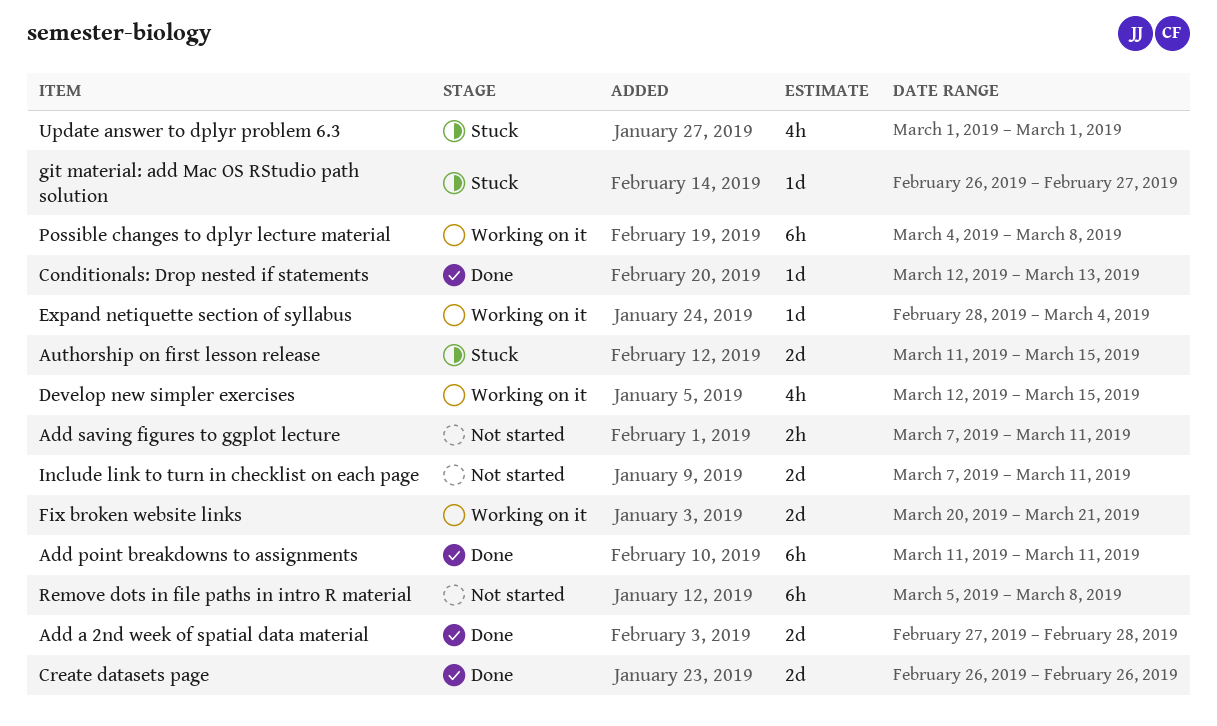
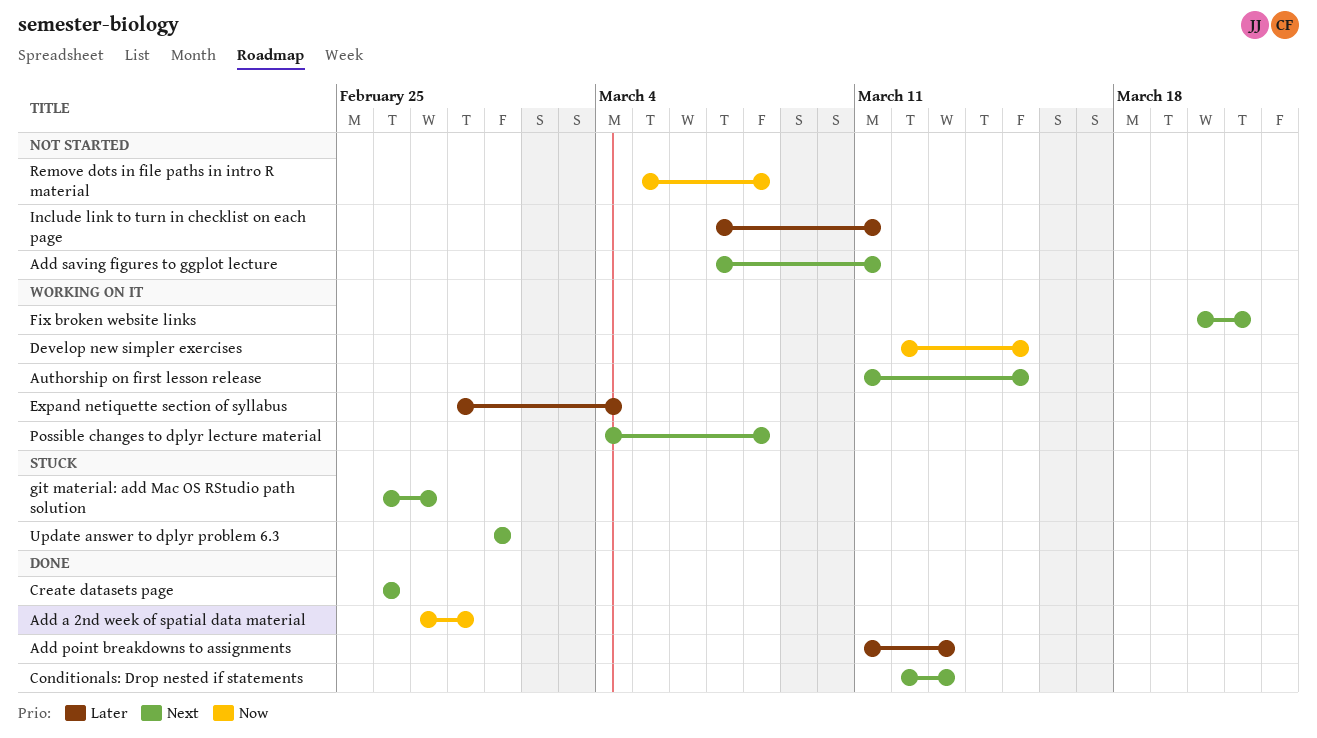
Add point breakdowns to assignments, due: Mar 11 -> Mar 13
Authorship on first lesson release, status: Stuck -> Working on it

